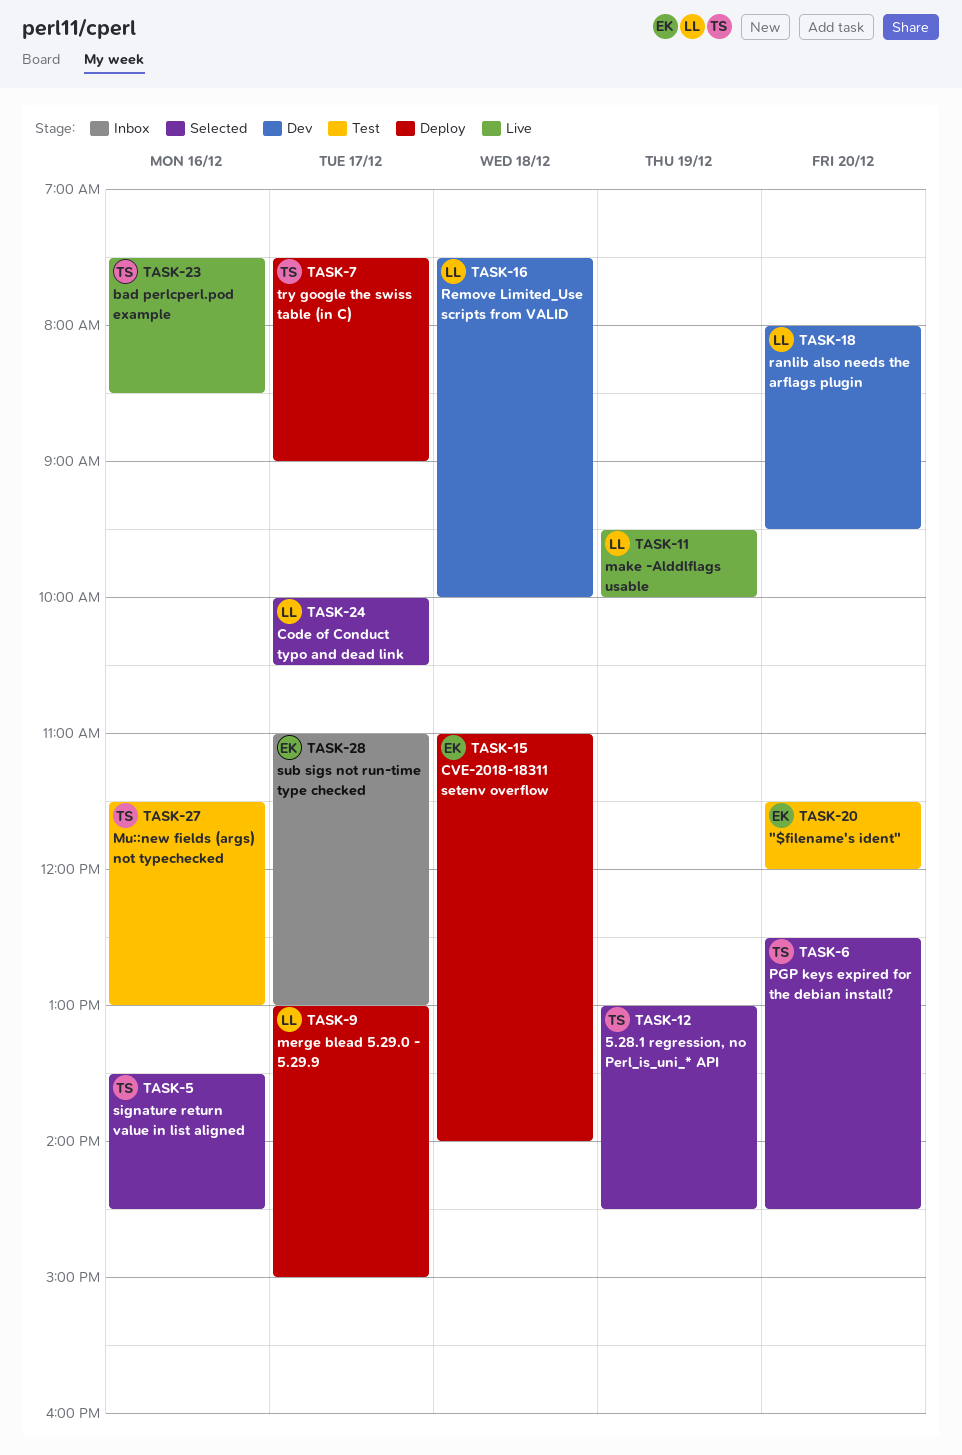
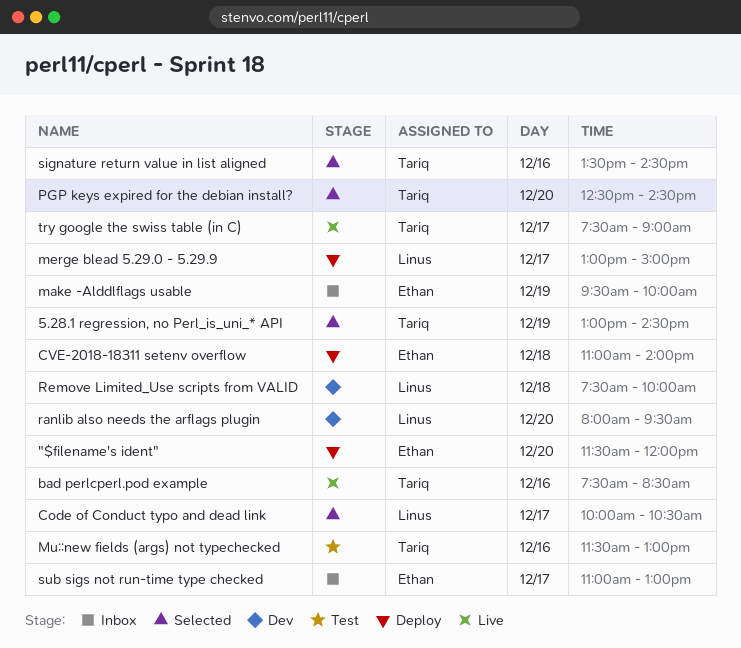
"$filename's ident", status: Test -> Deploy
make -Alddlflags usable, status: Live -> Inbox
make -Alddlflags usable, owner: Linus -> Ethan
try google the swiss table (in C), status: Deploy -> Live

